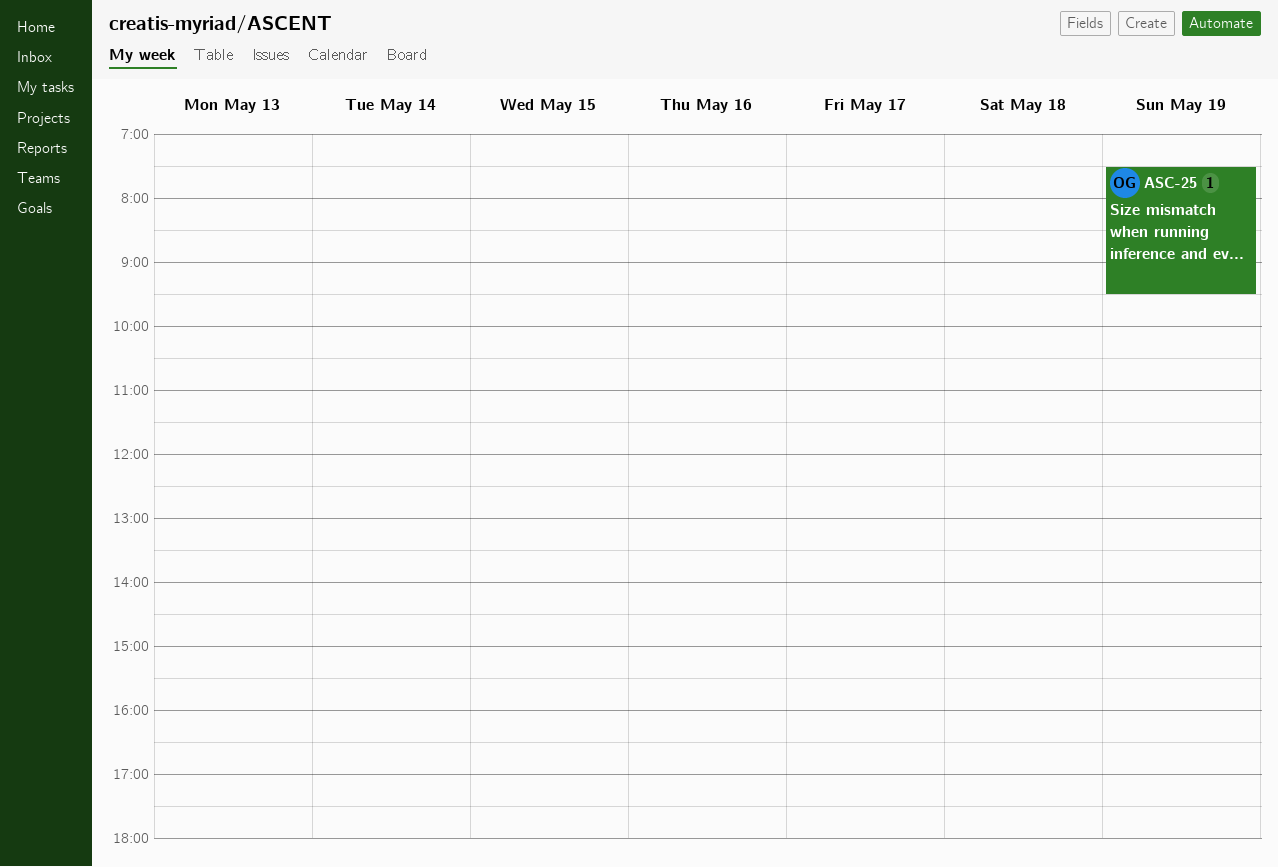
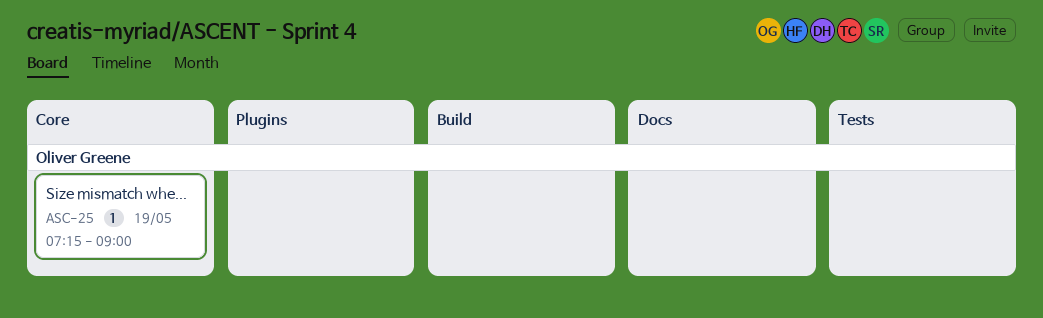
ASC-25, begins: 07:30 -> 07:15
ASC-25, ends: 09:30 -> 09:00

